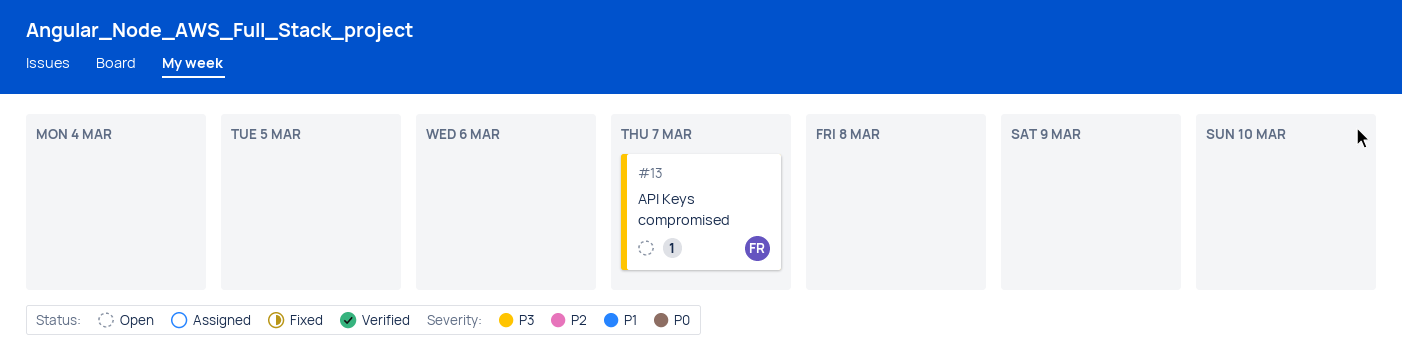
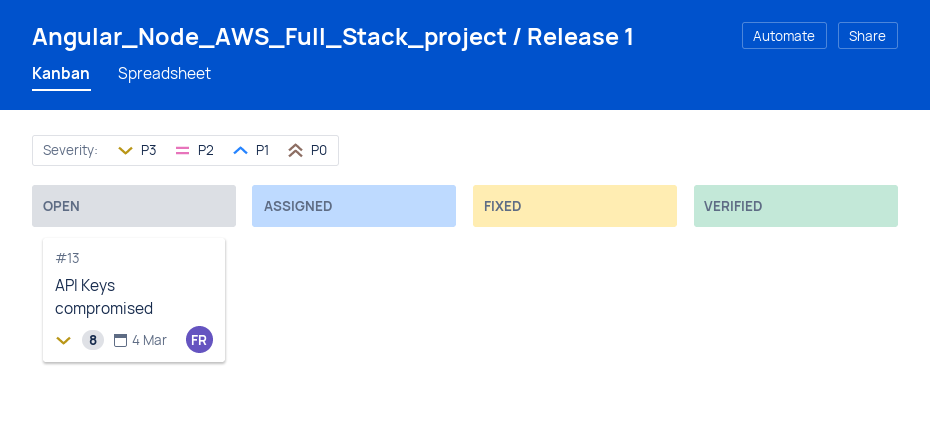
#13, estimate: 1 -> 8
#13, due: Mar 7 -> Mar 4

